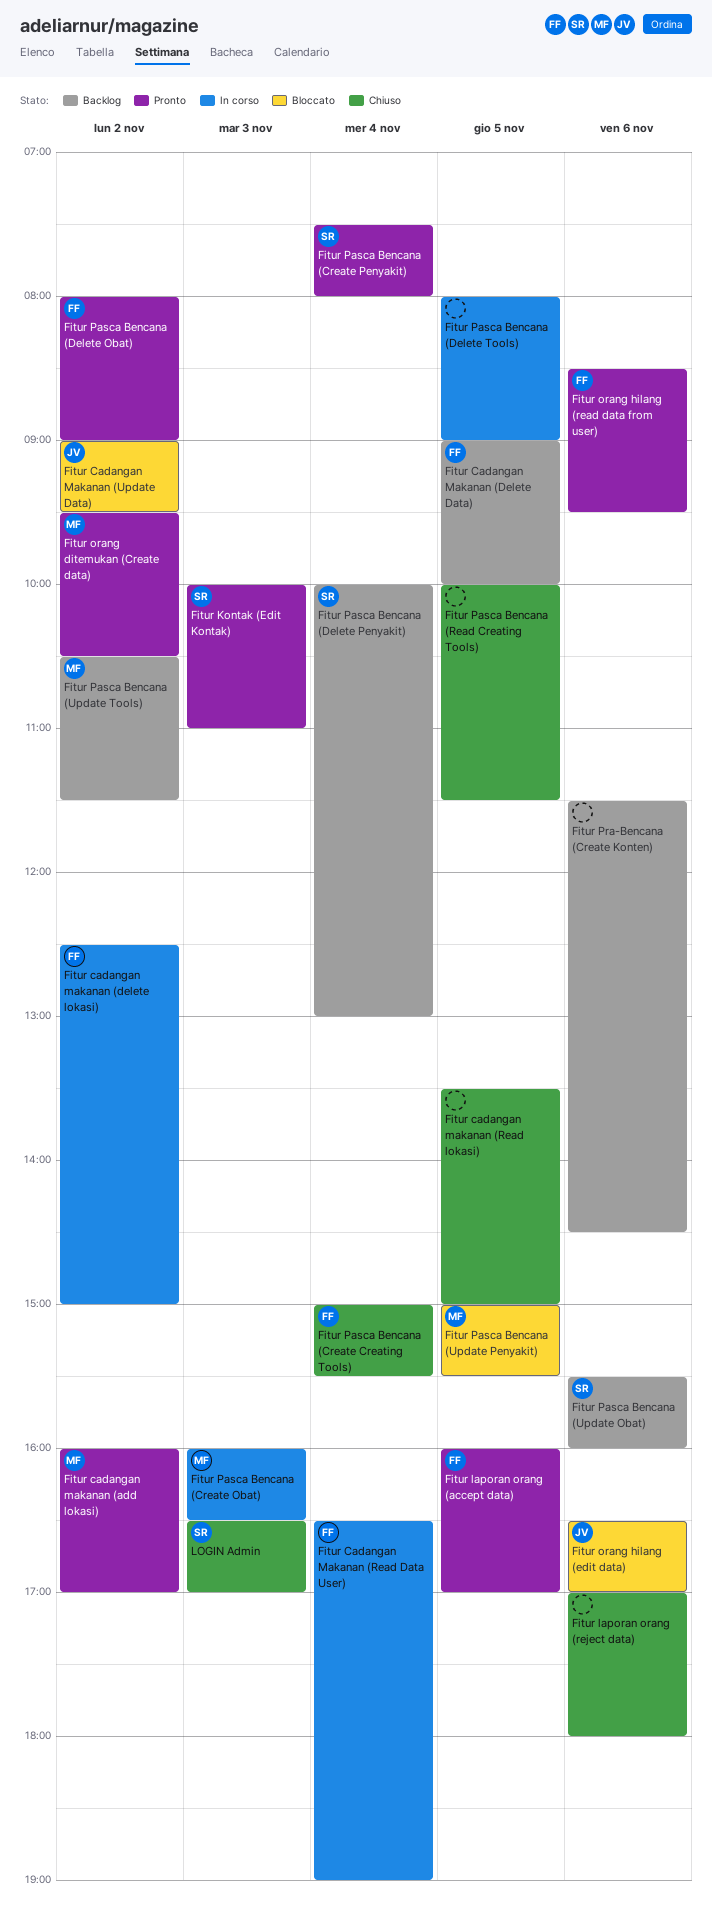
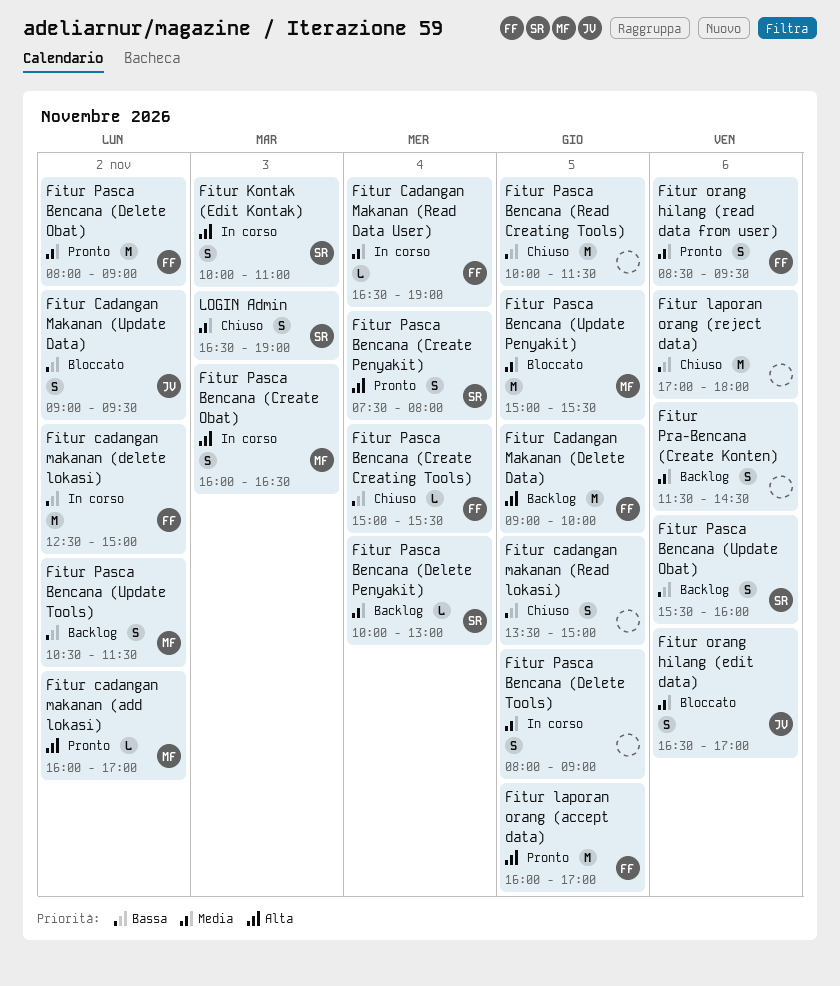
Fitur Kontak (Edit Kontak), status: Pronto -> In corso
Fitur orang ditemukan (Create data): present -> none
LOGIN Admin, ends: 17:00 -> 19:00

